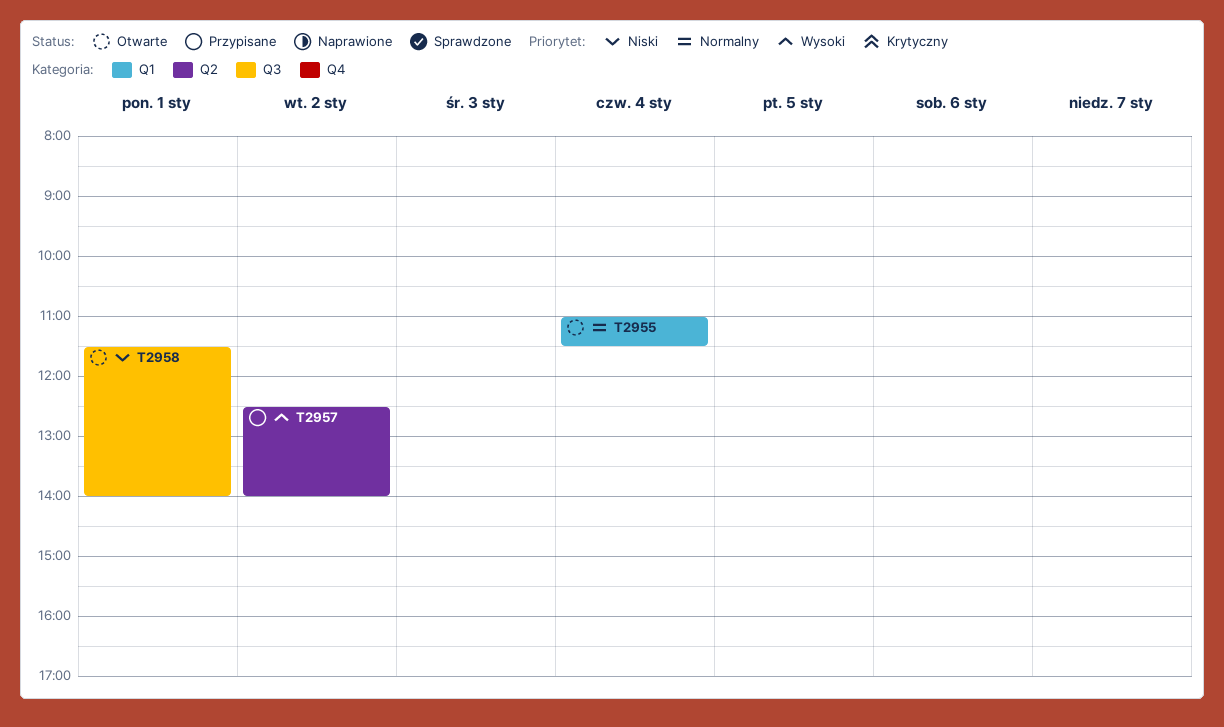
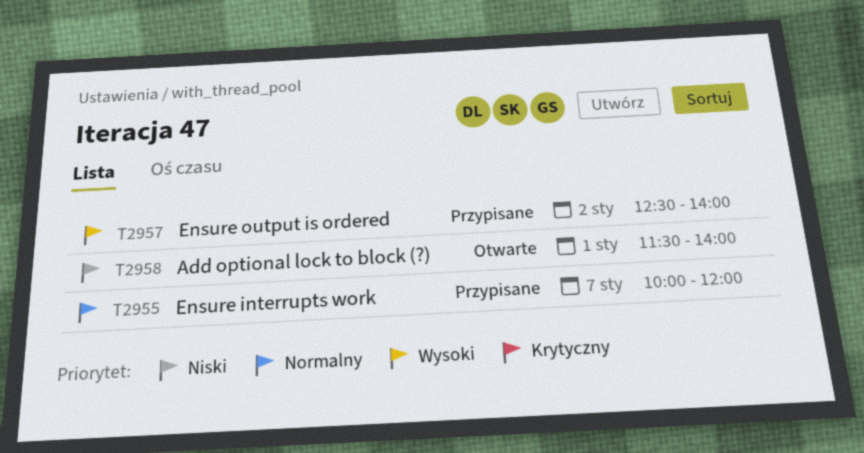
T2955, status: Otwarte -> Przypisane
T2955, day: Jan 4 -> Jan 7
T2955, begins: 11:00 -> 10:00
T2955, ends: 11:30 -> 12:00

